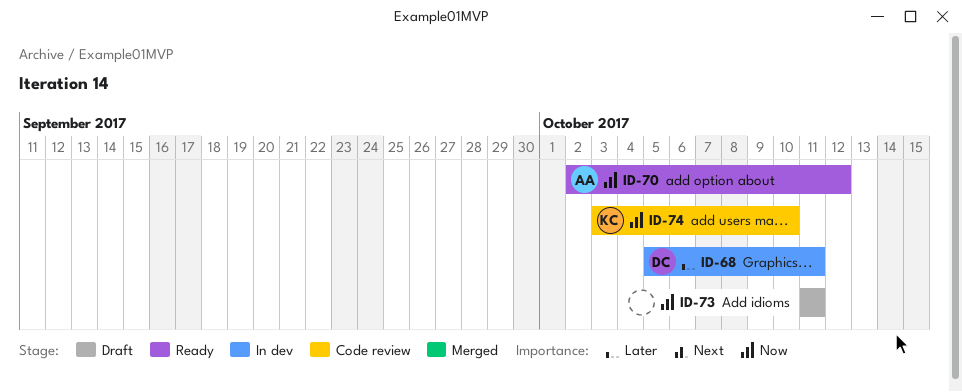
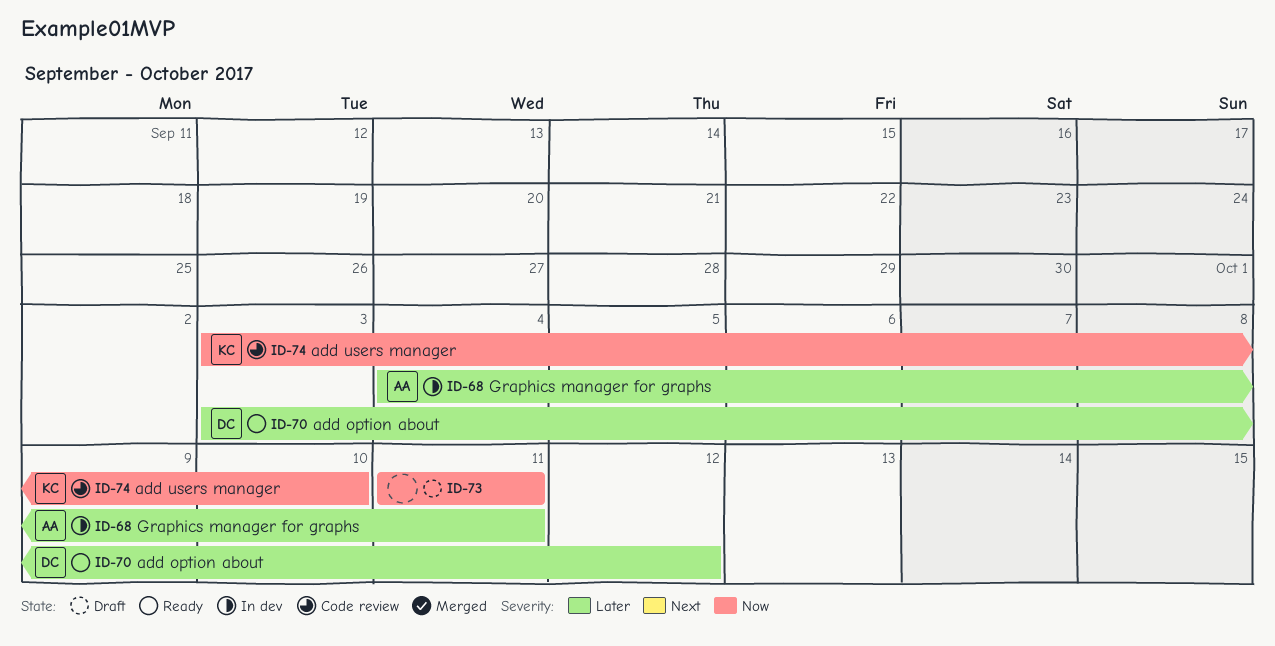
ID-68, owner: DC -> AA
ID-68, start: Oct 5 -> Oct 4
ID-70, owner: AA -> DC
ID-70, priority: Now -> Later
ID-70, start: Oct 2 -> Oct 3

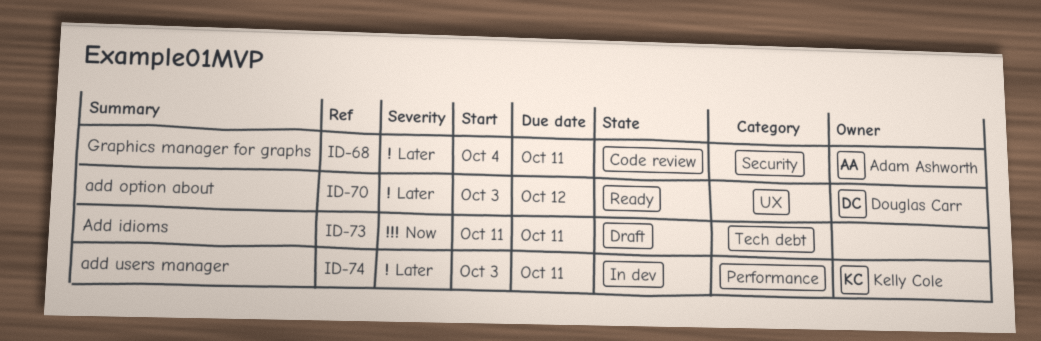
ID-68, status: In dev -> Code review
ID-74, status: Code review -> In dev
ID-74, priority: Now -> Later
ID-74, due: Oct 10 -> Oct 11

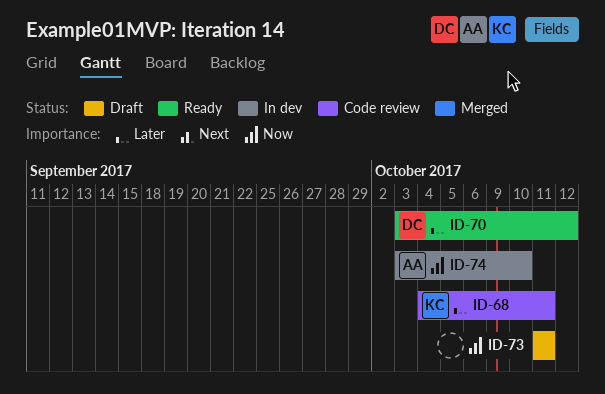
ID-68, owner: Adam Ashworth -> Kelly Cole
ID-74, owner: Kelly Cole -> Adam Ashworth
ID-74, priority: Later -> Now
ID-74, due: Oct 11 -> Oct 10

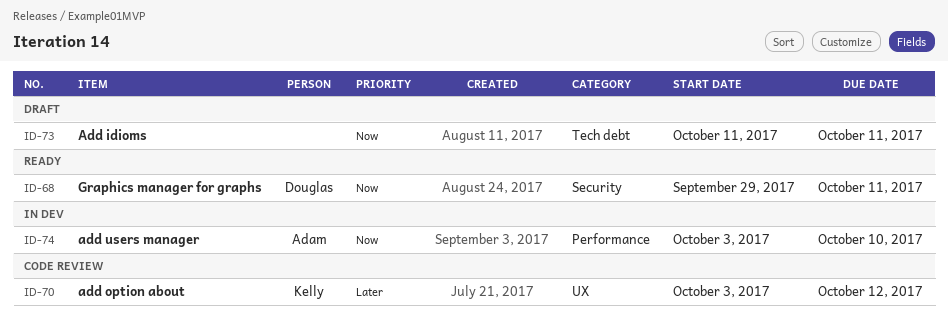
ID-68, status: Code review -> Ready
ID-68, owner: Kelly -> Douglas
ID-68, priority: Later -> Now
ID-68, start: Oct 4 -> Sep 29
ID-70, status: Ready -> Code review
ID-70, owner: Douglas -> Kelly

